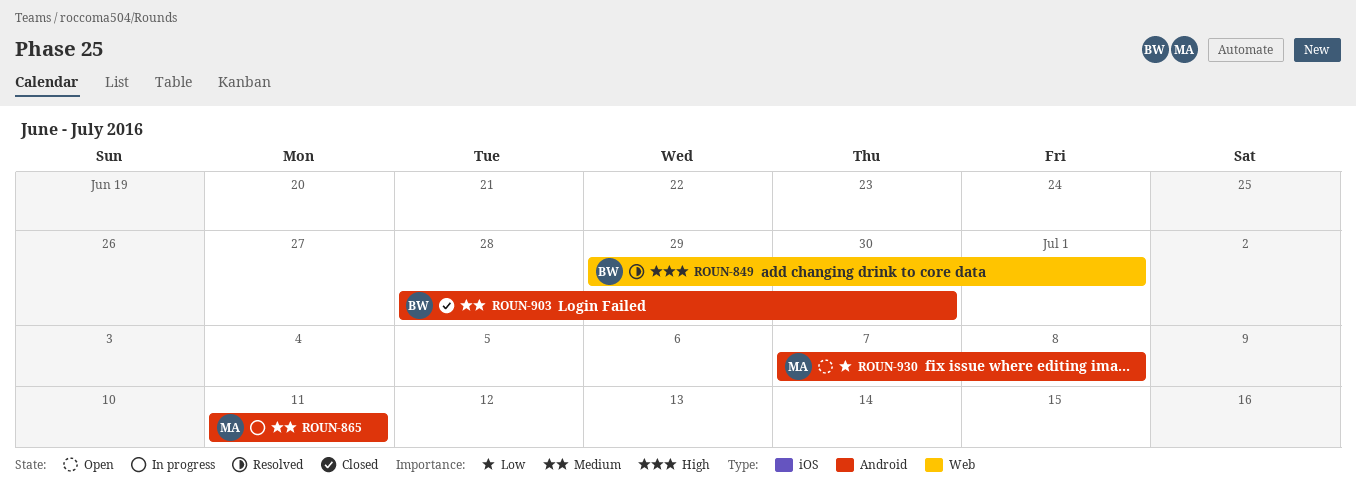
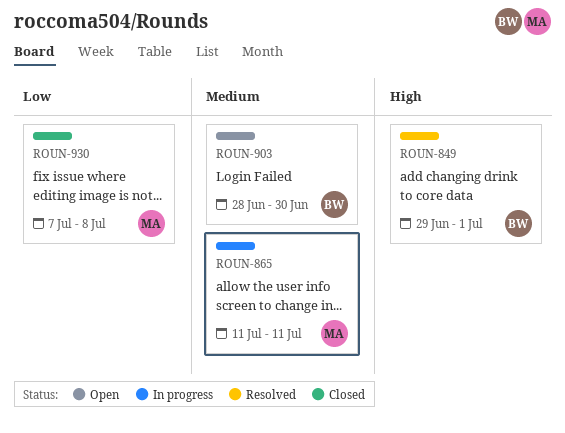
ROUN-903, status: Closed -> Open
ROUN-930, status: Open -> Closed

